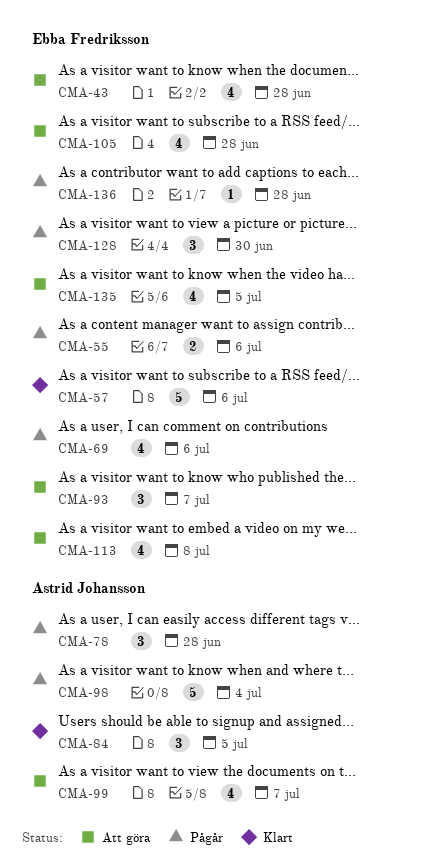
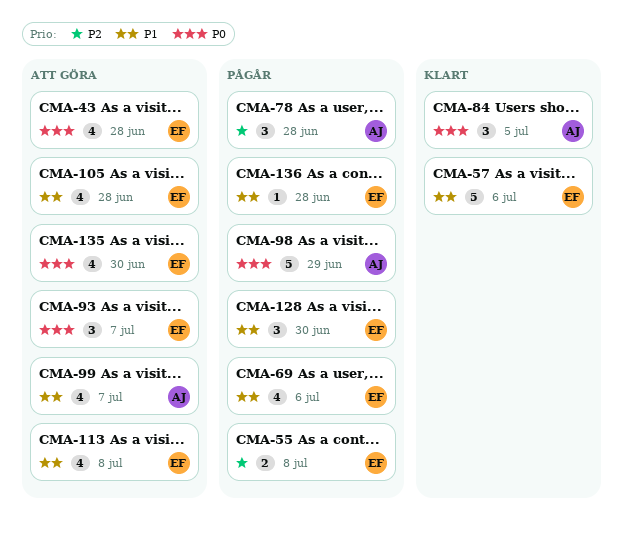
CMA-55, due: Jul 6 -> Jul 8
CMA-98, due: Jul 4 -> Jun 29
CMA-135, due: Jul 5 -> Jun 30

